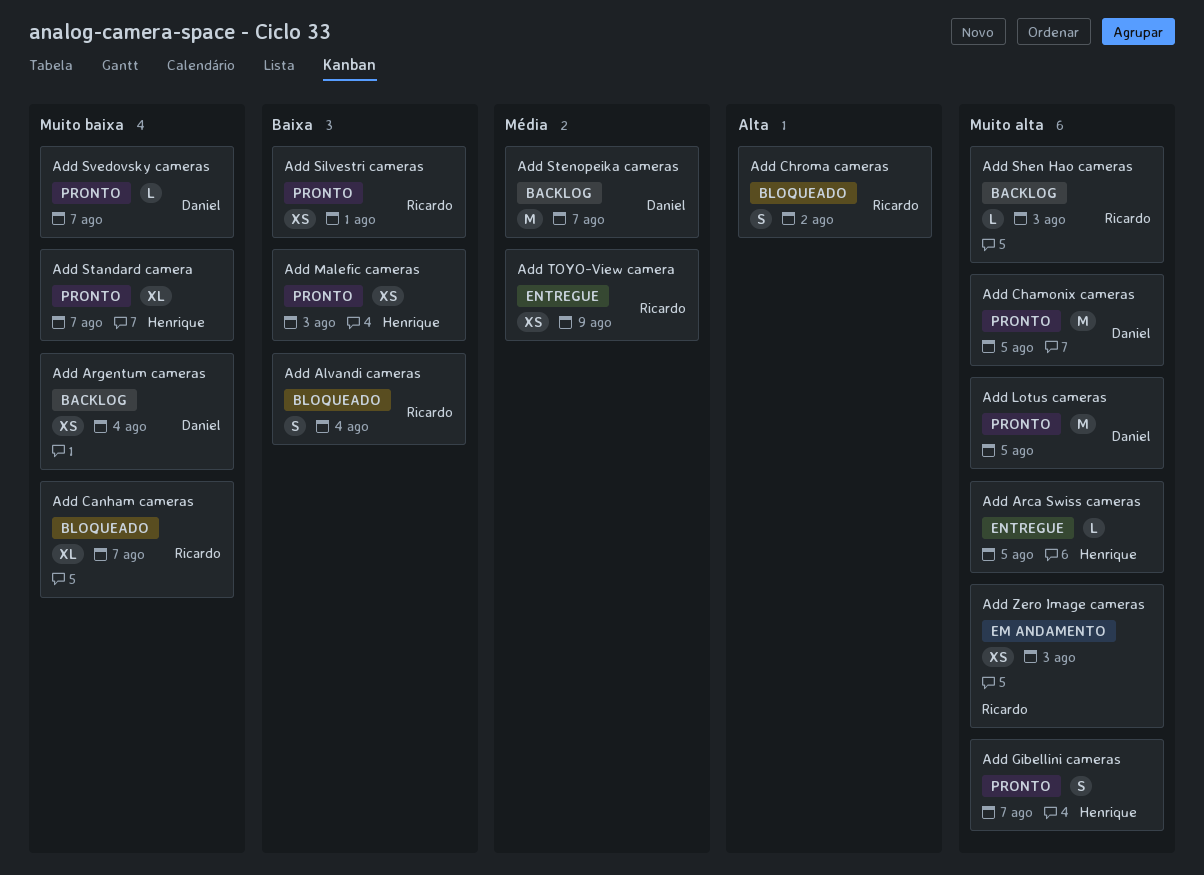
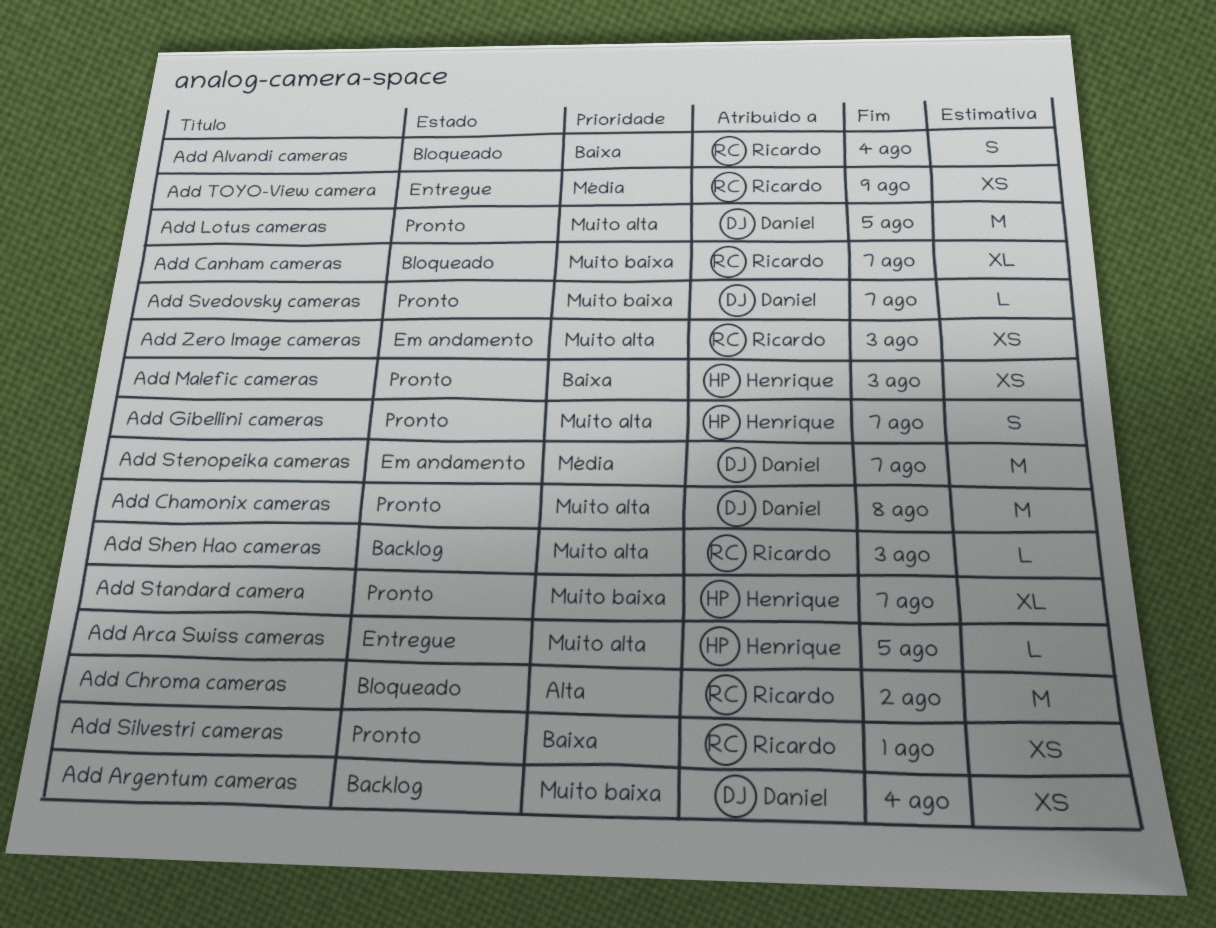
Add Chamonix cameras, due: Aug 5 -> Aug 8
Add Chroma cameras, estimate: S -> M
Add Stenopeika cameras, status: Backlog -> Em andamento

